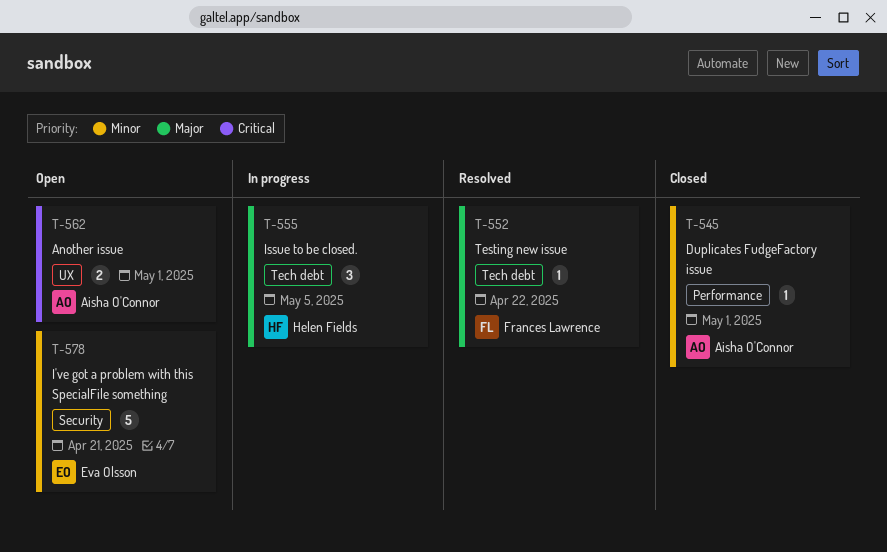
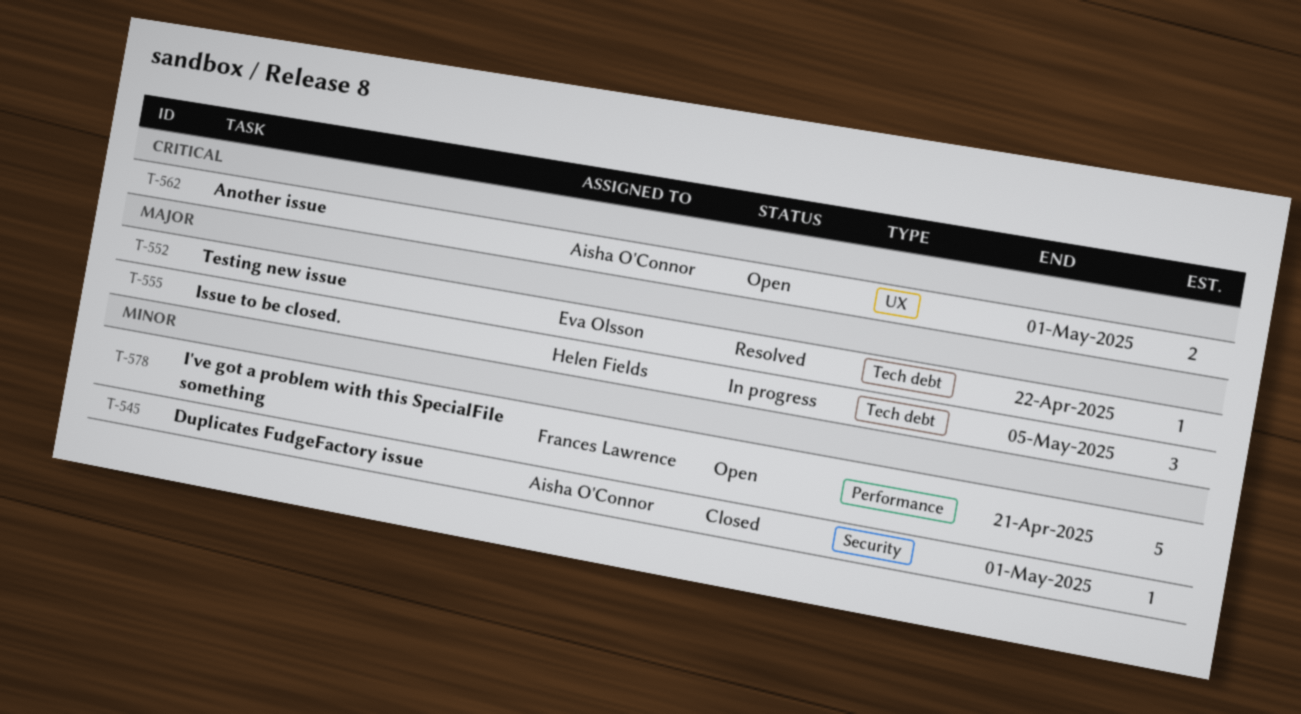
T-545, label: Performance -> Security
T-552, owner: Frances Lawrence -> Eva Olsson
T-578, owner: Eva Olsson -> Frances Lawrence
T-578, label: Security -> Performance

